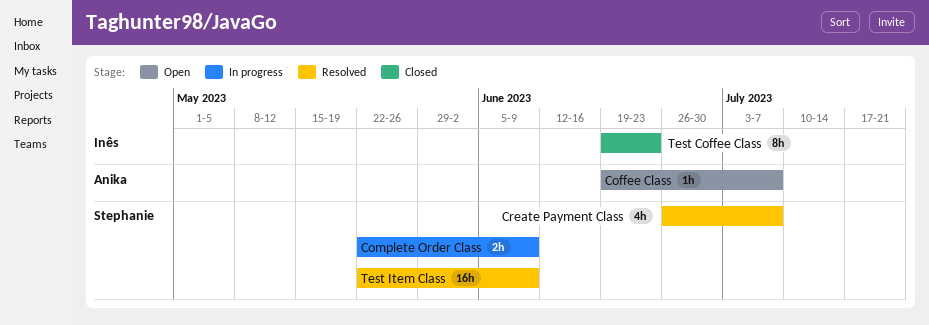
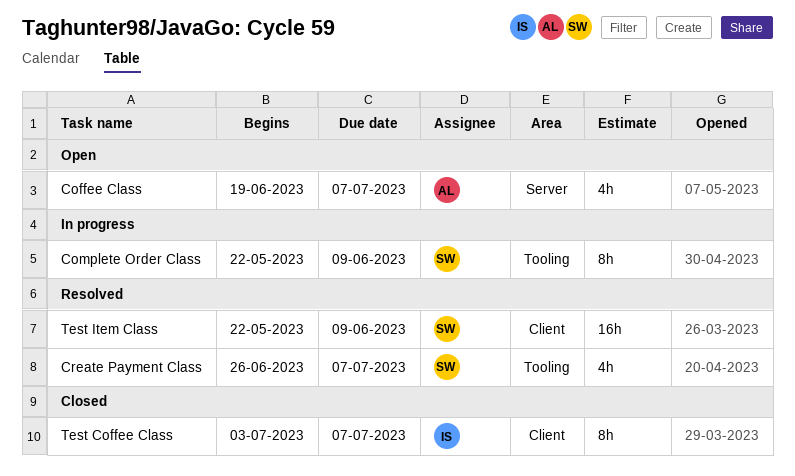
Coffee Class, estimate: 1h -> 4h
Complete Order Class, estimate: 2h -> 8h
Test Coffee Class, start: Jun 19 -> Jul 3
Test Coffee Class, due: Jun 23 -> Jul 7

